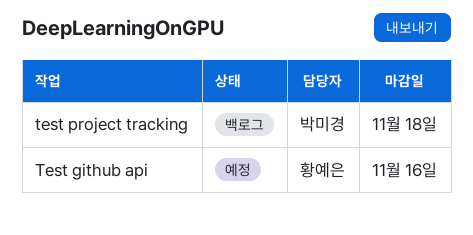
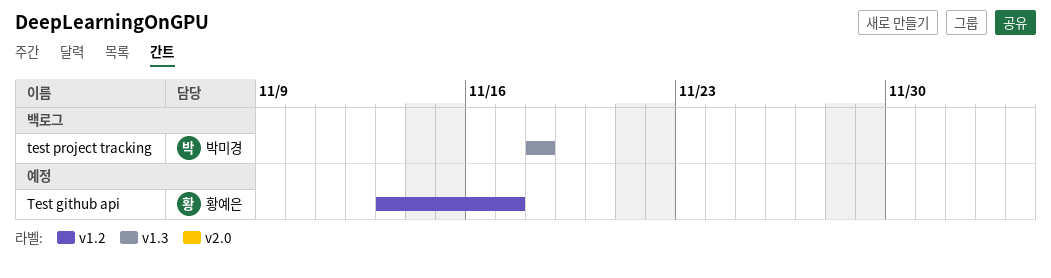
Test github api, due: Nov 16 -> Nov 17

